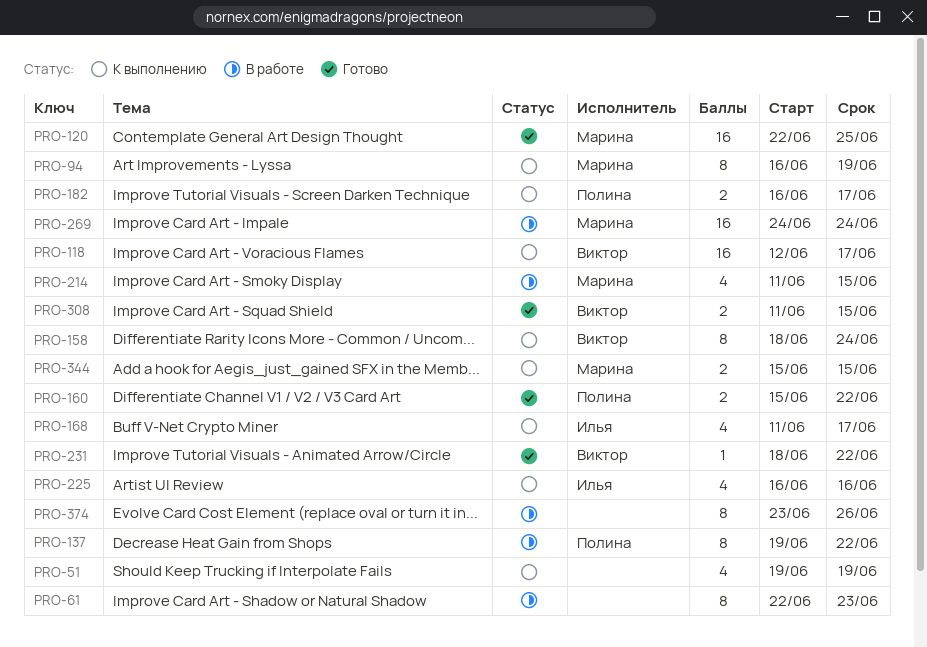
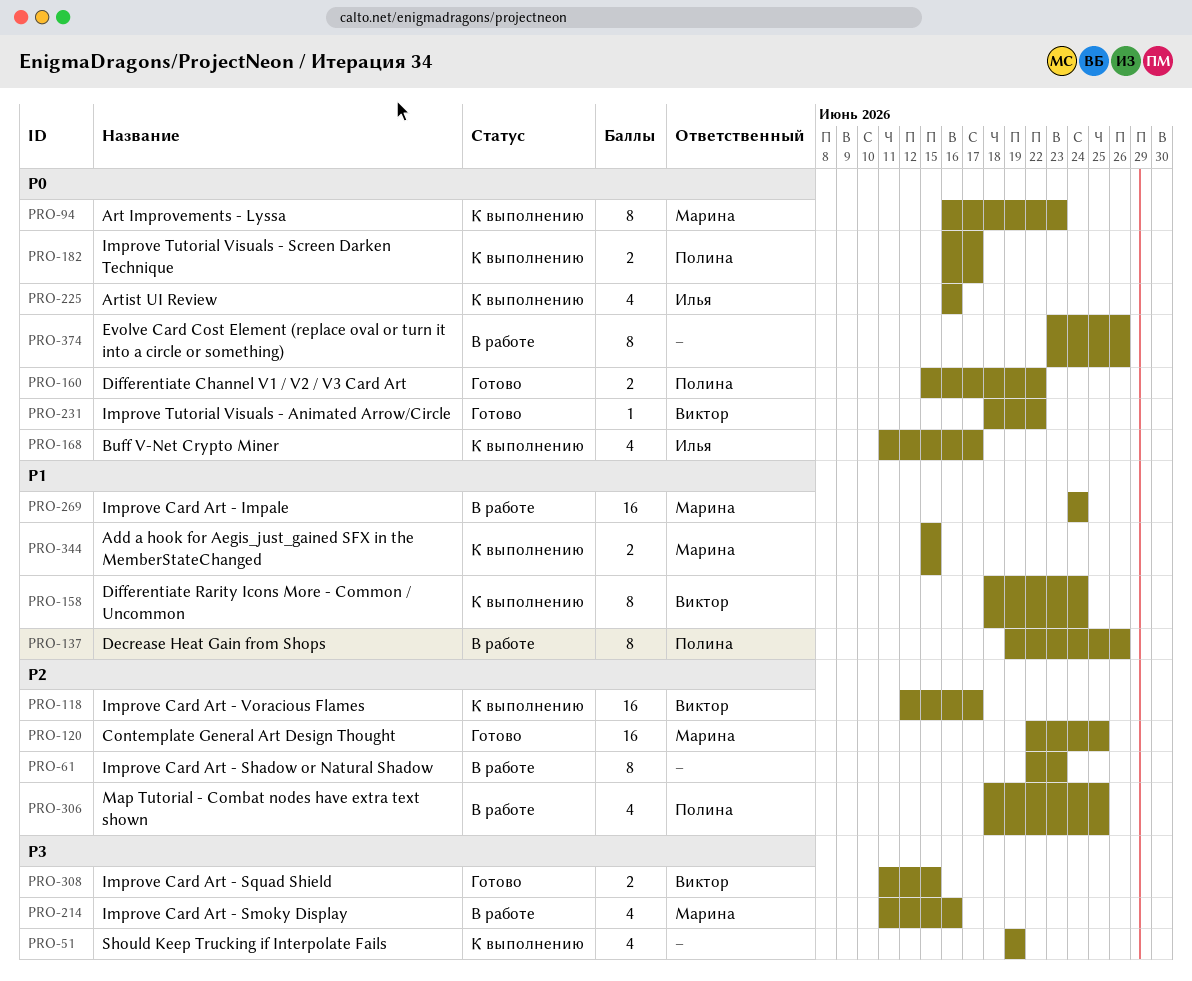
PRO-94, due: Jun 19 -> Jun 23
PRO-137, due: Jun 22 -> Jun 26
PRO-214, due: Jun 15 -> Jun 16
PRO-306: none -> present

